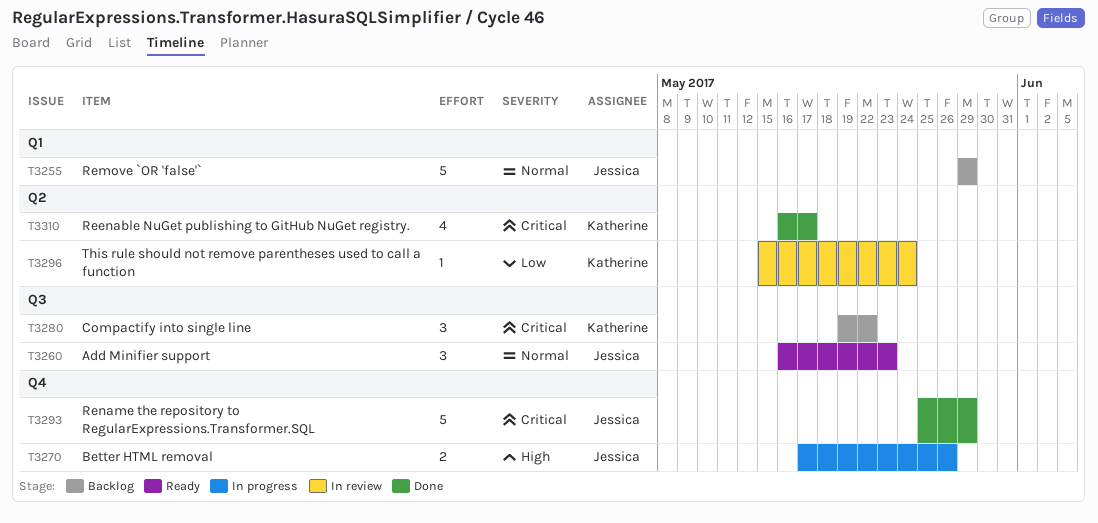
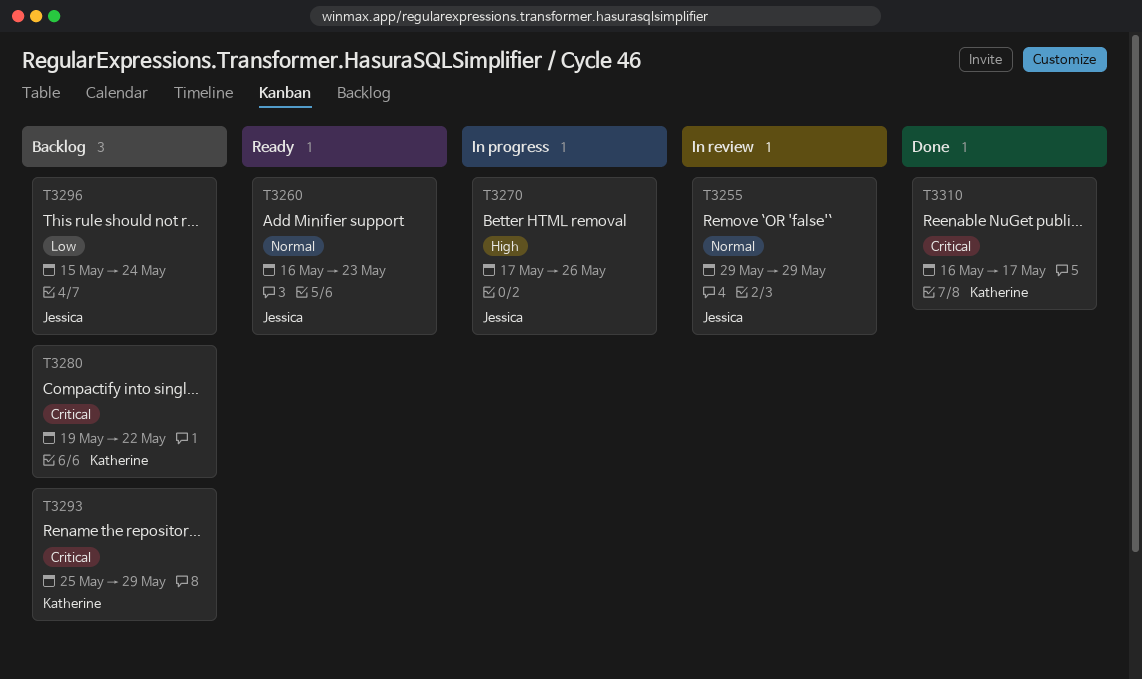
T3255, status: Backlog -> In review
T3293, status: Done -> Backlog
T3293, owner: Jessica -> Katherine
T3296, status: In review -> Backlog
T3296, owner: Katherine -> Jessica

